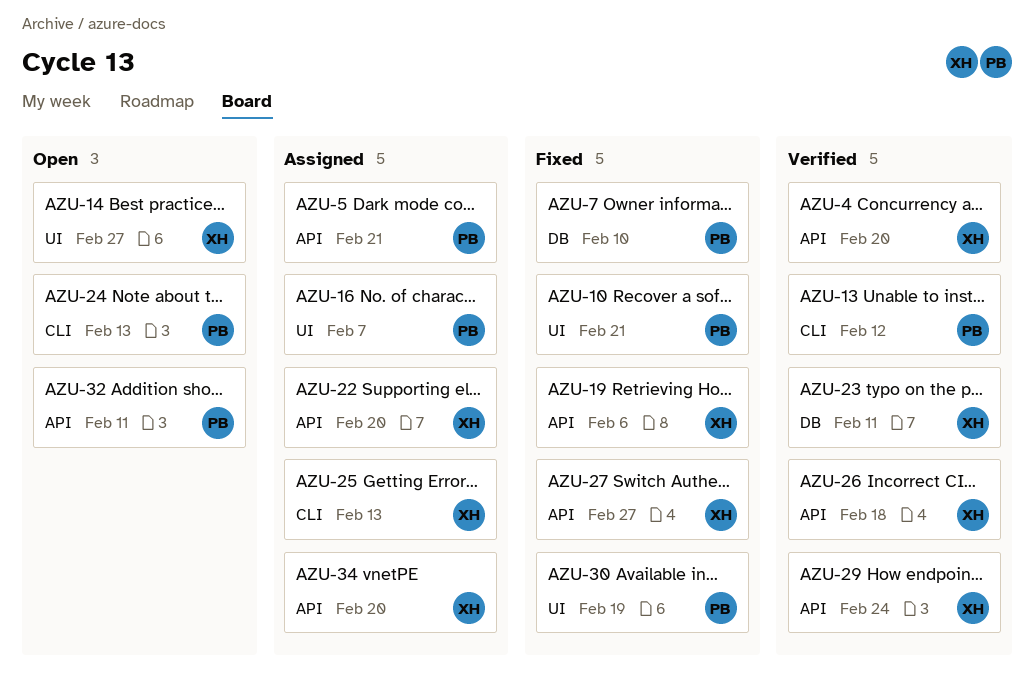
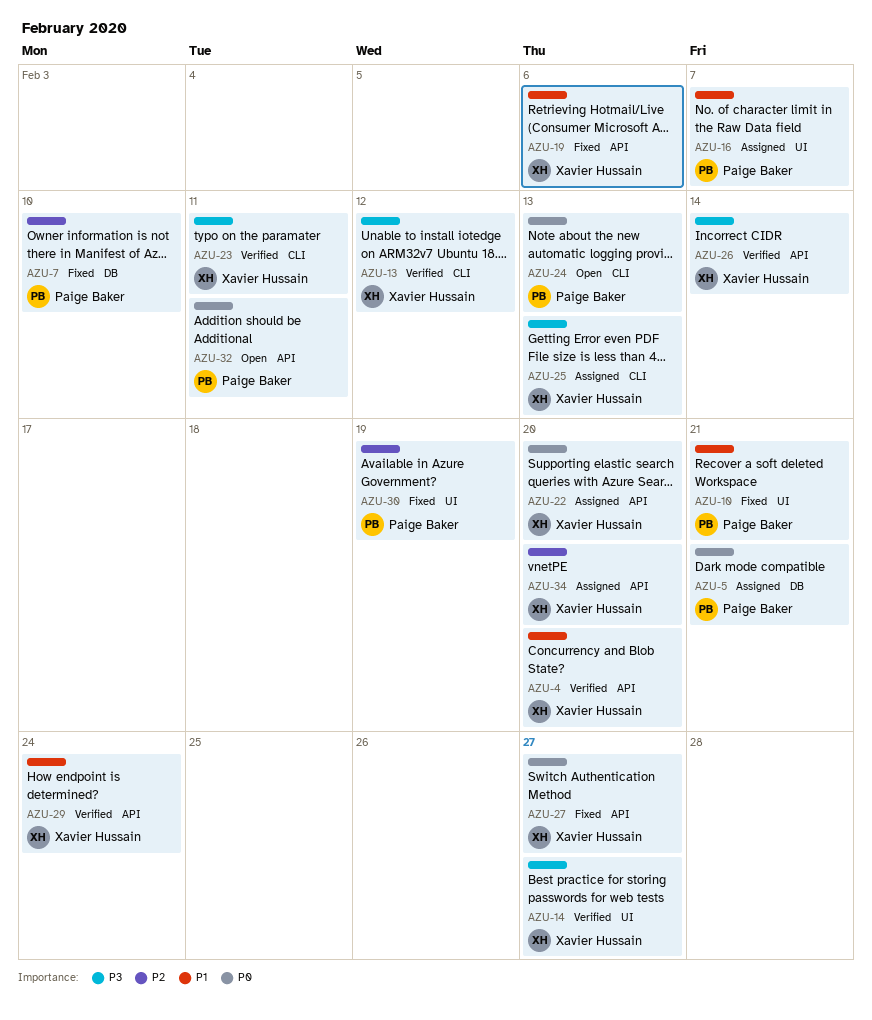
AZU-5, label: API -> DB
AZU-13, owner: Paige Baker -> Xavier Hussain
AZU-14, status: Open -> Verified
AZU-23, label: DB -> CLI
AZU-26, due: Feb 18 -> Feb 14

